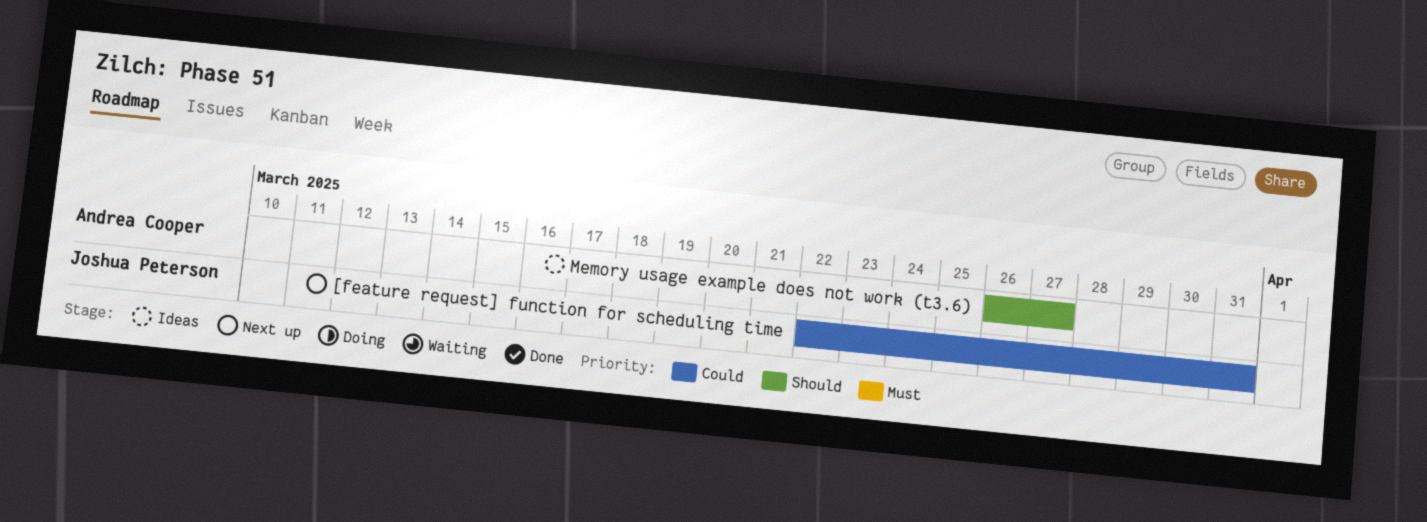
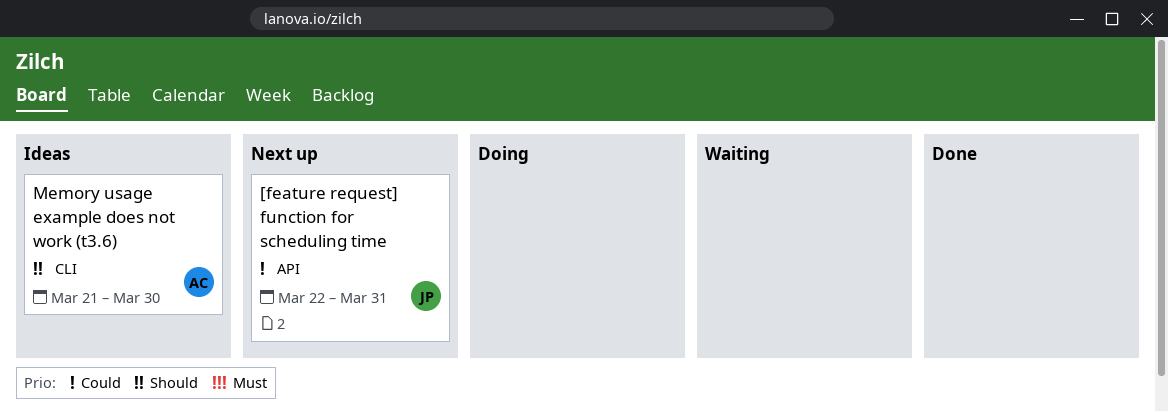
Memory usage example does not work (t3.6), start: Mar 26 -> Mar 21
Memory usage example does not work (t3.6), due: Mar 27 -> Mar 30

